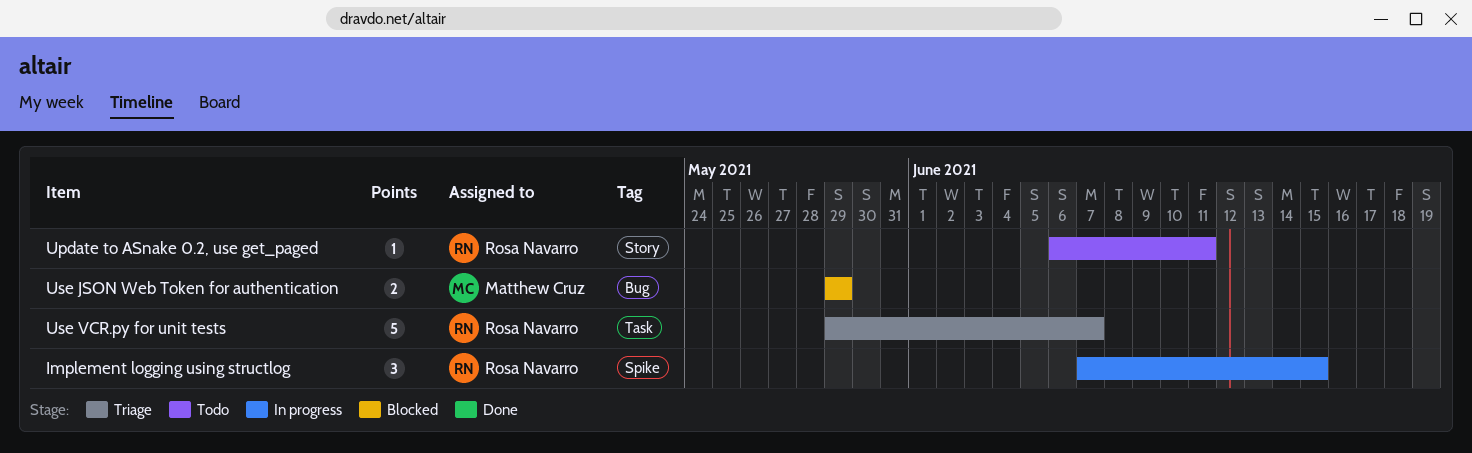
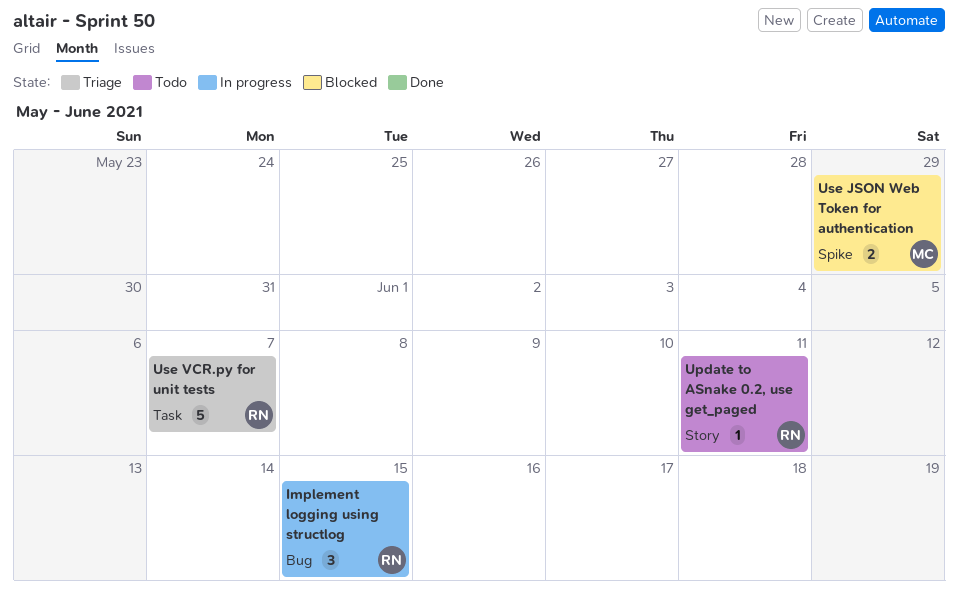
Implement logging using structlog, label: Spike -> Bug
Use JSON Web Token for authentication, label: Bug -> Spike

